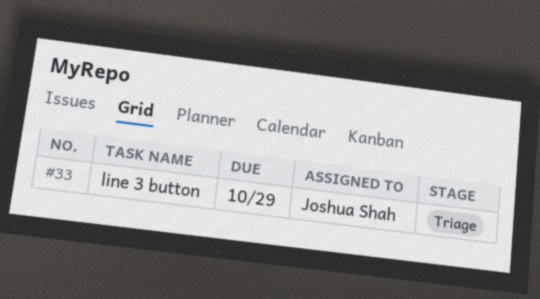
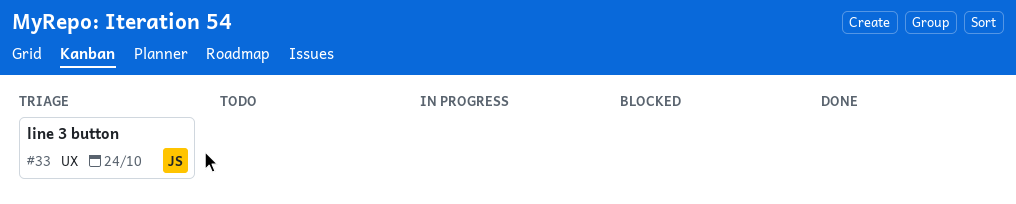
#33, due: Oct 29 -> Oct 24

